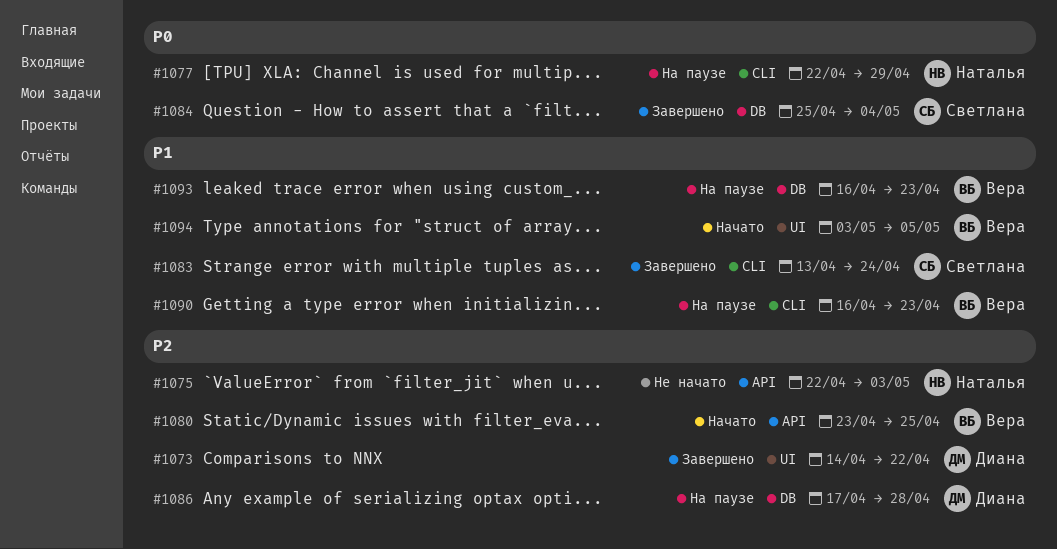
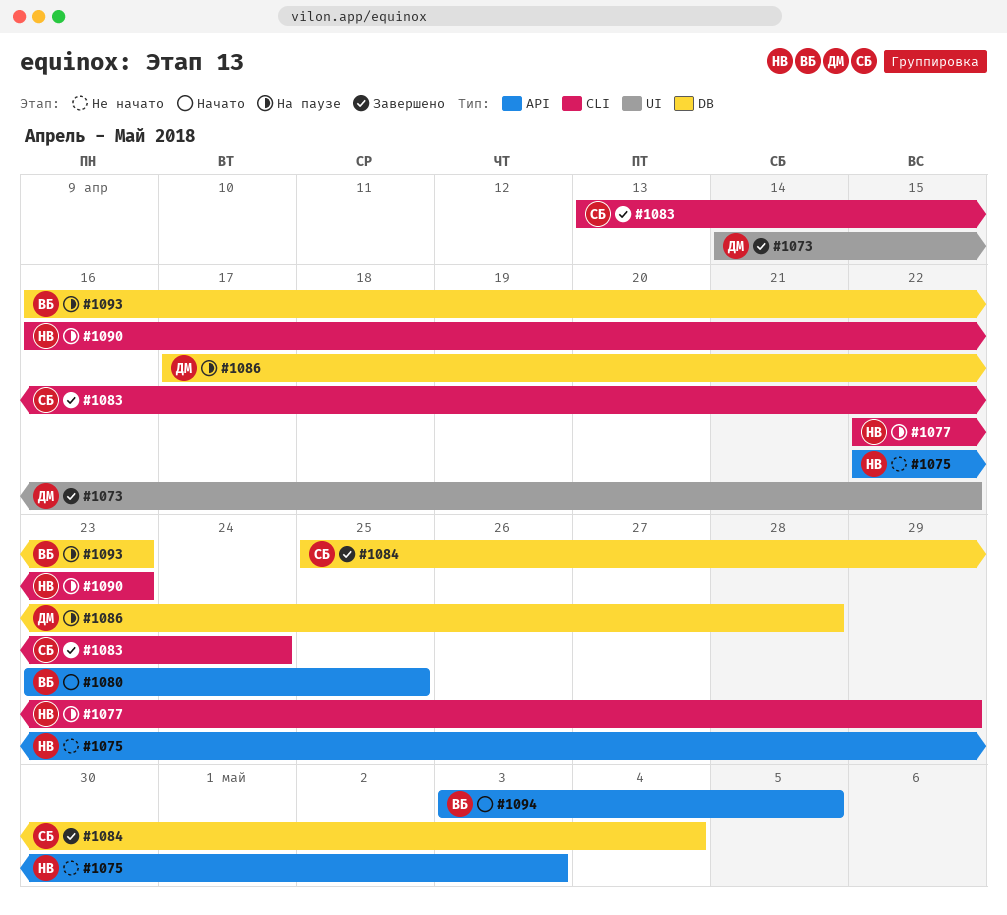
#1090, owner: Вера -> Наталья
#1094, label: UI -> API

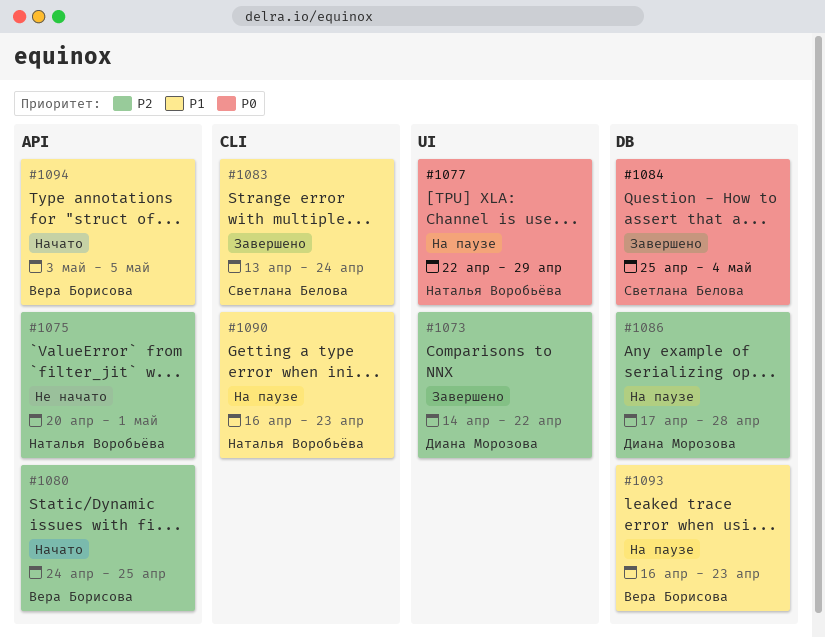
#1075, start: Apr 22 -> Apr 20
#1075, due: May 3 -> May 1
#1077, label: CLI -> UI
#1080, start: Apr 23 -> Apr 24

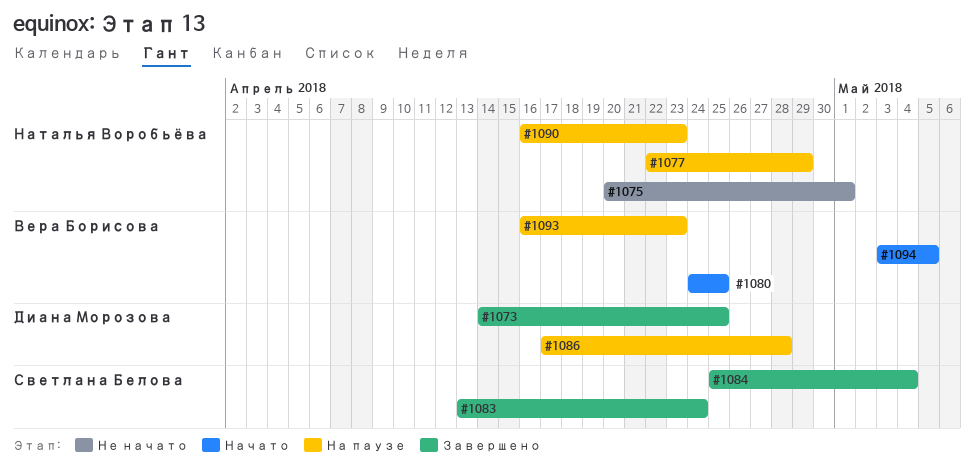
#1073, due: Apr 22 -> Apr 25

